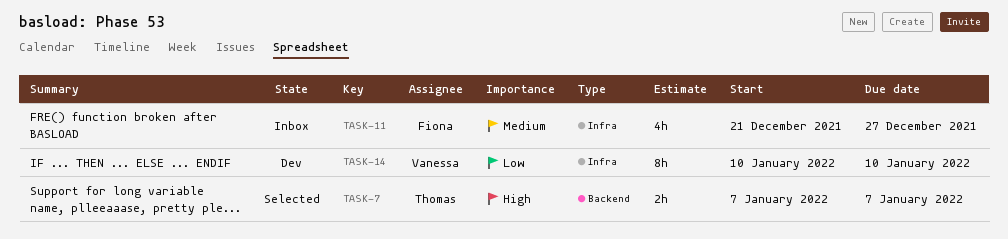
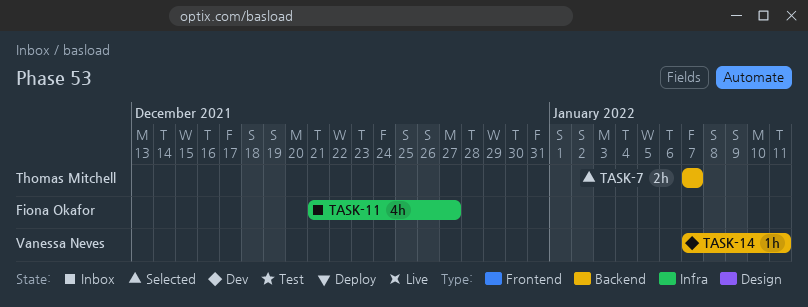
TASK-14, label: Infra -> Backend
TASK-14, estimate: 8h -> 1h
TASK-14, start: Jan 10 -> Jan 7
TASK-14, due: Jan 10 -> Jan 11

